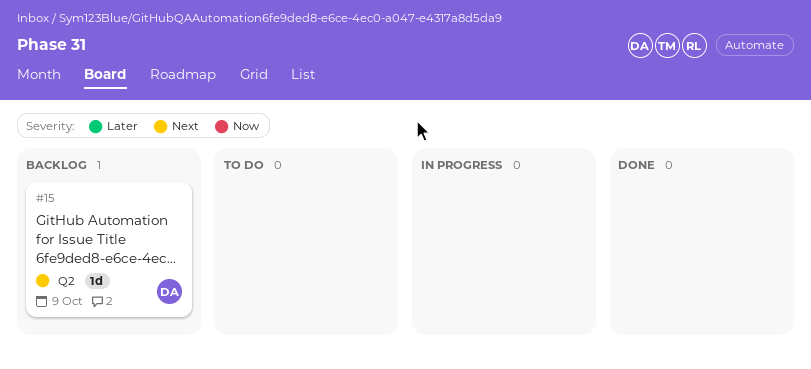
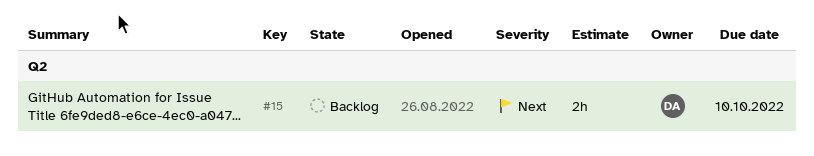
#15, estimate: 1d -> 2h
#15, due: Oct 9 -> Oct 10

